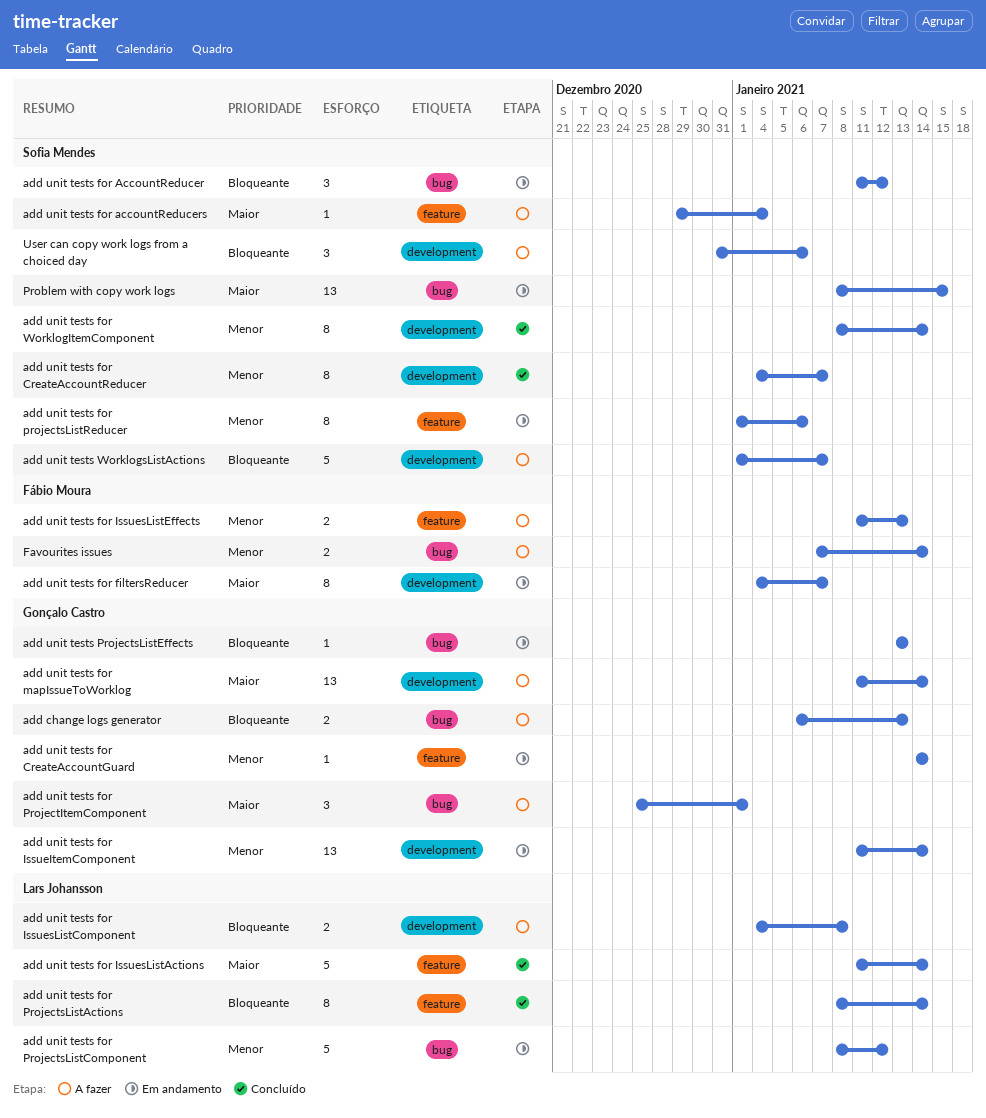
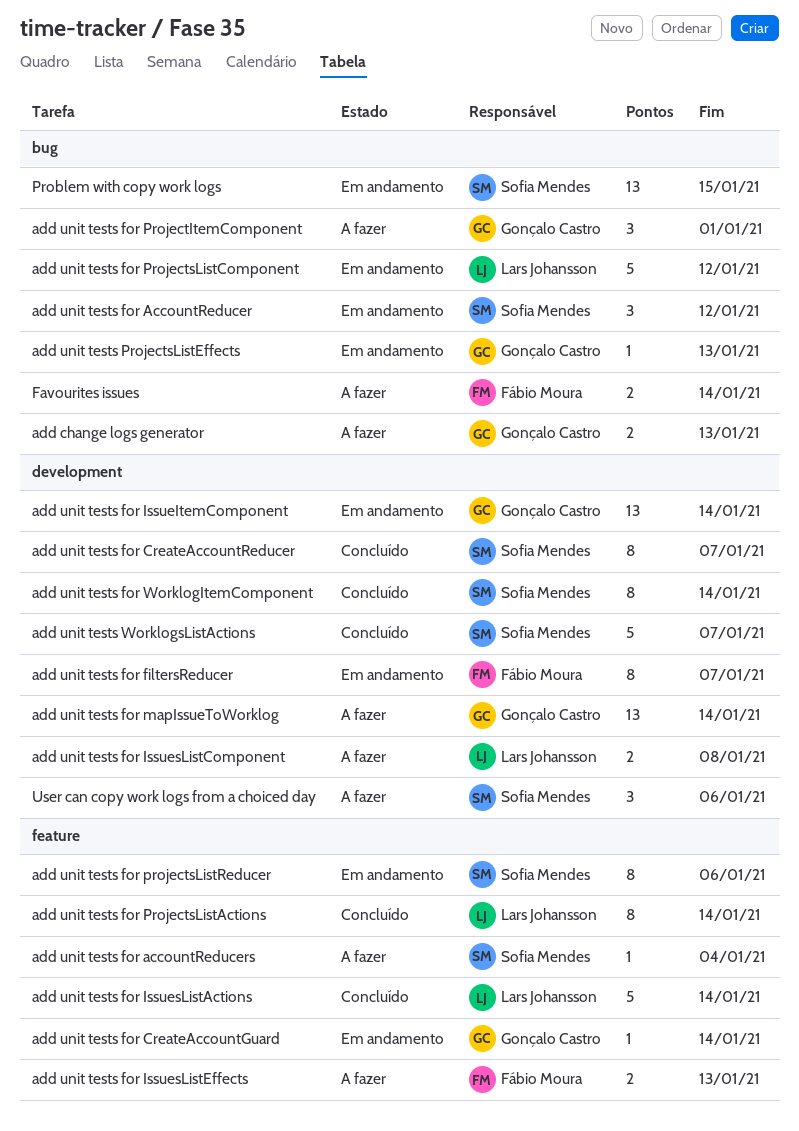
add unit tests WorklogsListActions, status: A fazer -> Concluído

